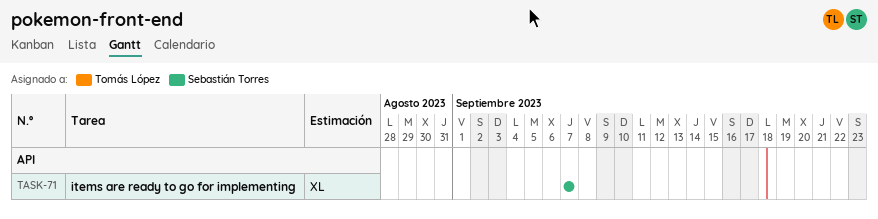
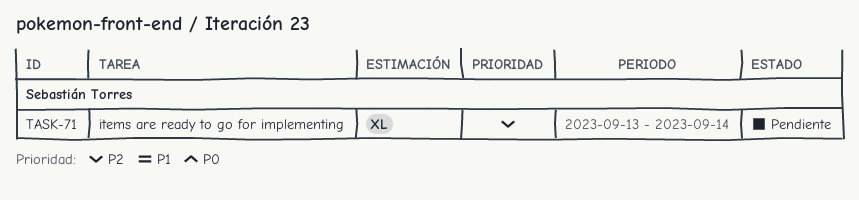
TASK-71, start: Sep 7 -> Sep 13
TASK-71, due: Sep 7 -> Sep 14

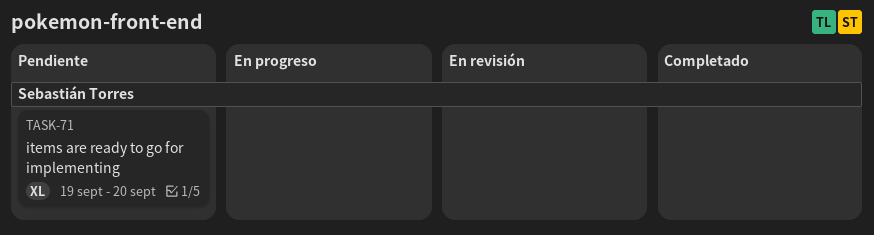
TASK-71, start: Sep 13 -> Sep 19
TASK-71, due: Sep 14 -> Sep 20

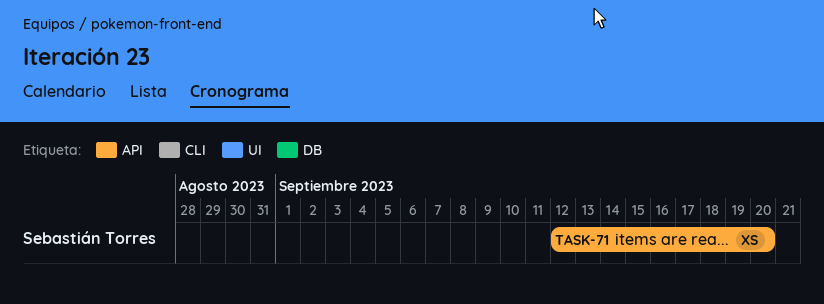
TASK-71, estimate: XL -> XS
TASK-71, start: Sep 19 -> Sep 12

